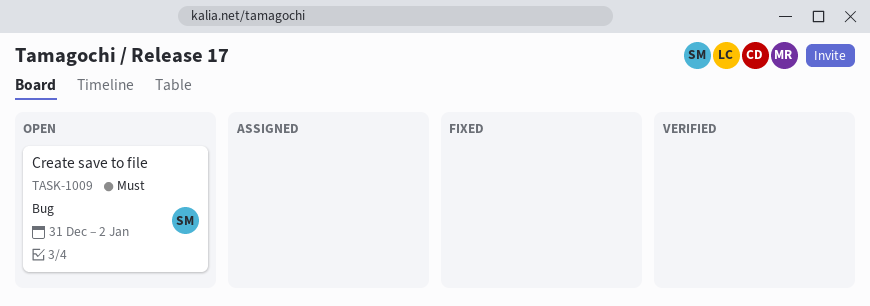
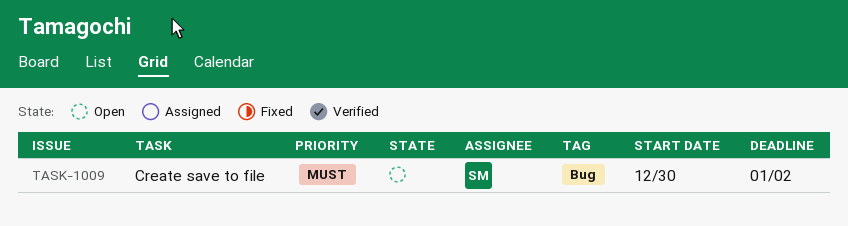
TASK-1009, start: Dec 31 -> Dec 30

